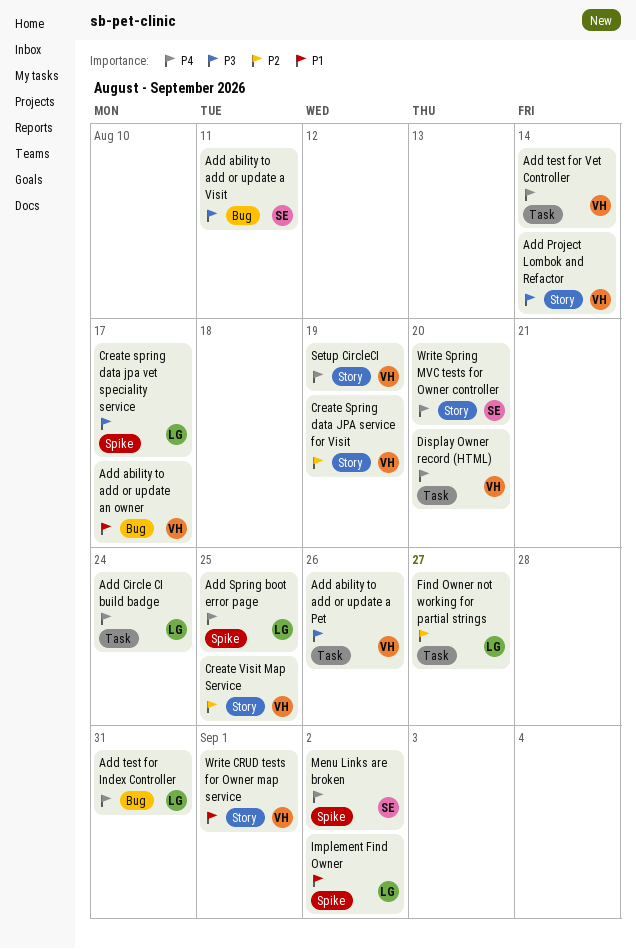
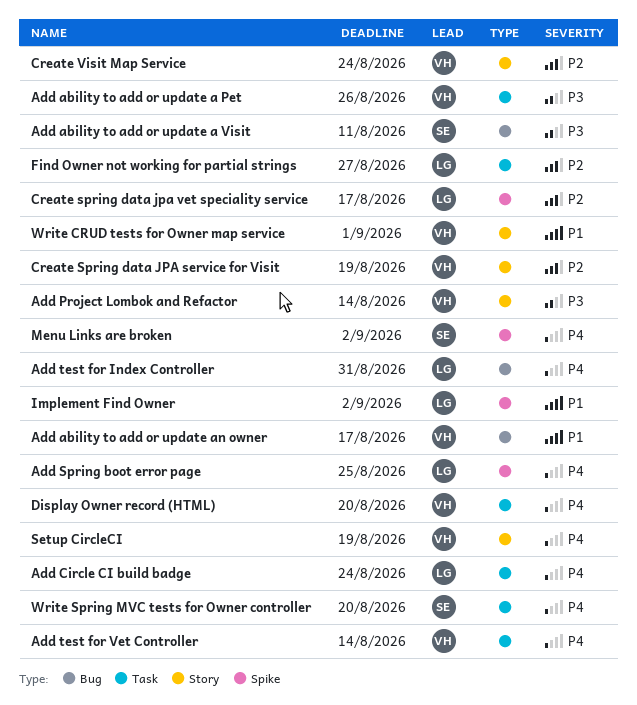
Create spring data jpa vet speciality service, priority: P3 -> P2
Create Visit Map Service, due: Aug 25 -> Aug 24
Write Spring MVC tests for Owner controller, label: Story -> Task

